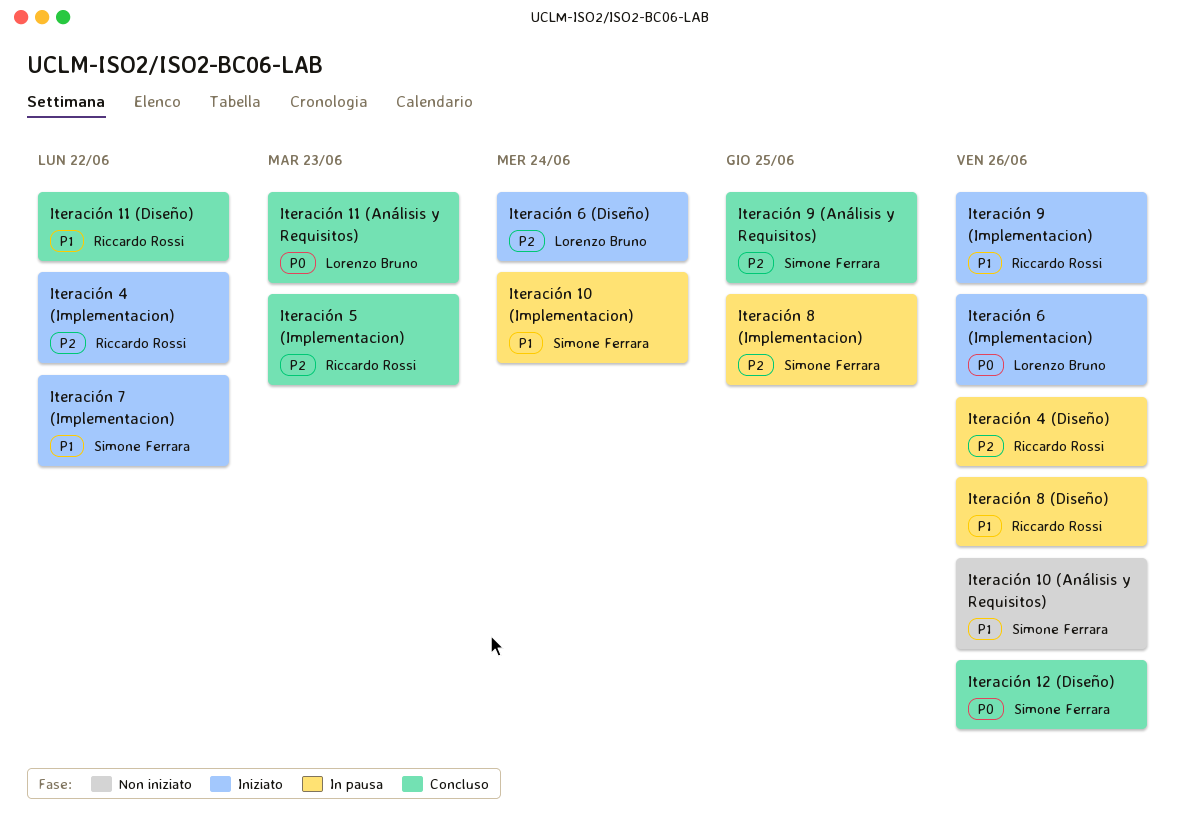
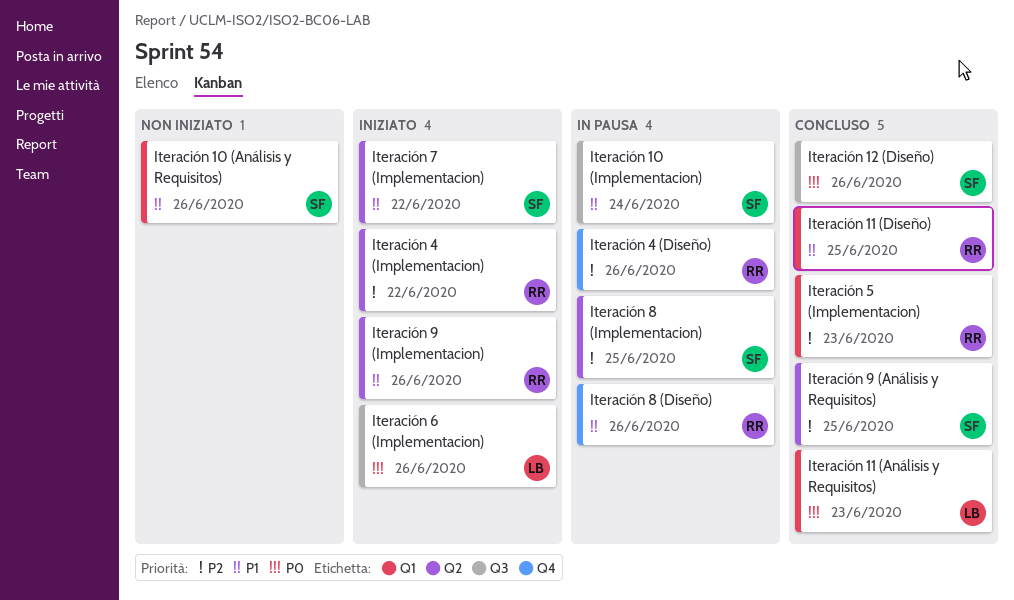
Iteración 11 (Diseño), due: Jun 22 -> Jun 25
Iteración 6 (Diseño): present -> none

